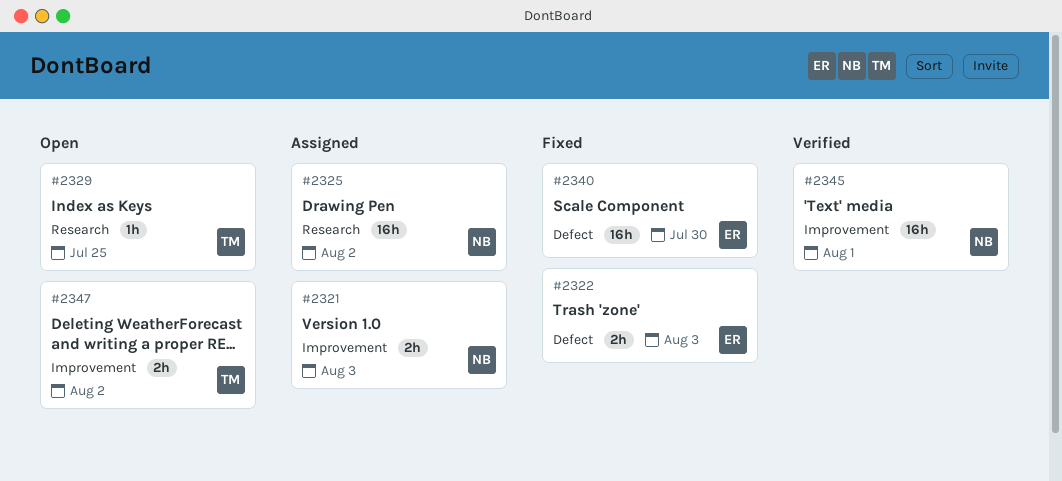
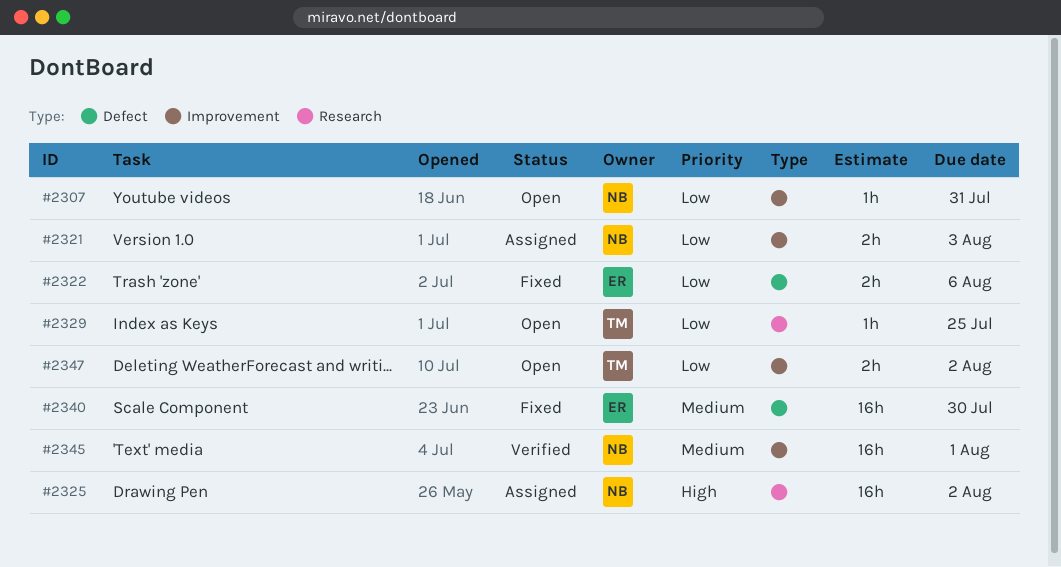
#2307: none -> present
#2322, due: Aug 3 -> Aug 6

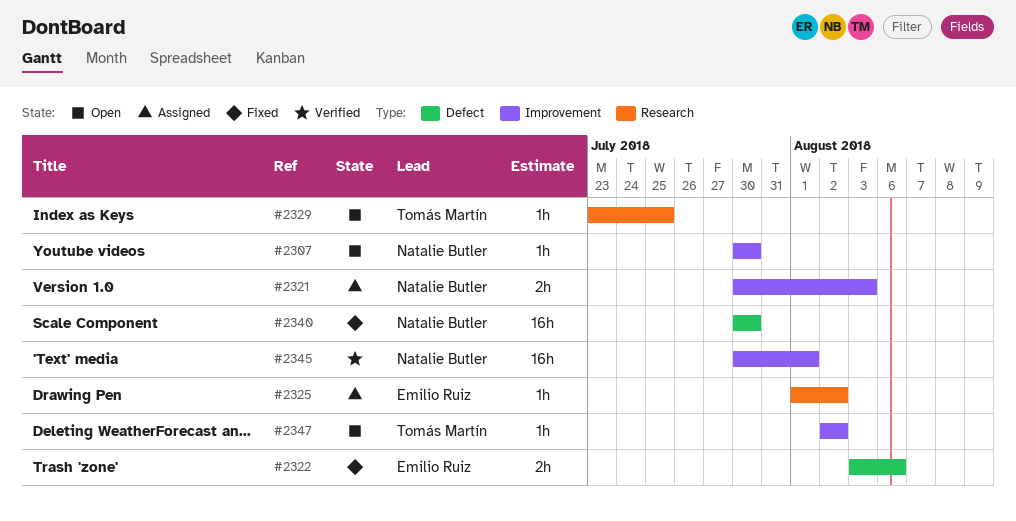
#2307, due: Jul 31 -> Jul 30
#2325, owner: Natalie Butler -> Emilio Ruiz
#2325, estimate: 16h -> 1h
#2340, owner: Emilio Ruiz -> Natalie Butler
#2347, estimate: 2h -> 1h

